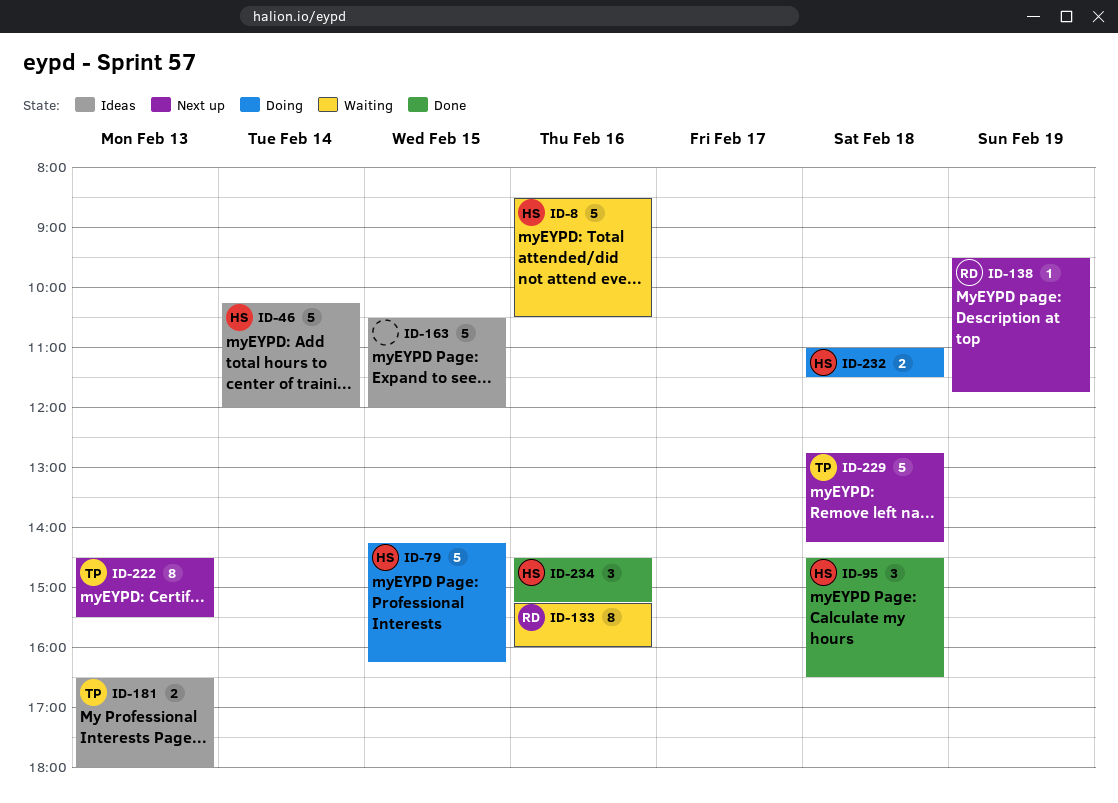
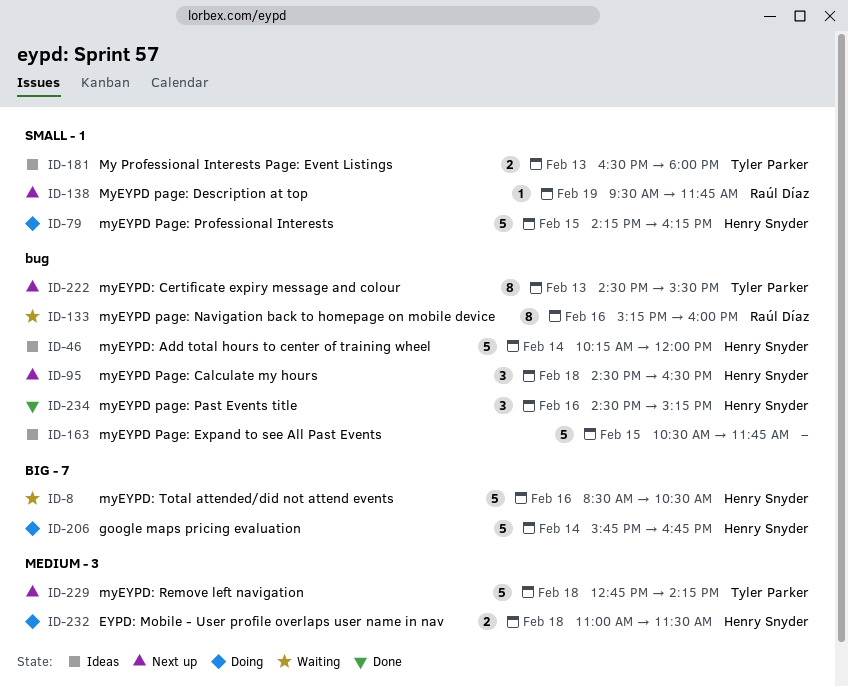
ID-95, status: Done -> Next up
ID-163, ends: 12:00 -> 11:45
ID-206: none -> present

